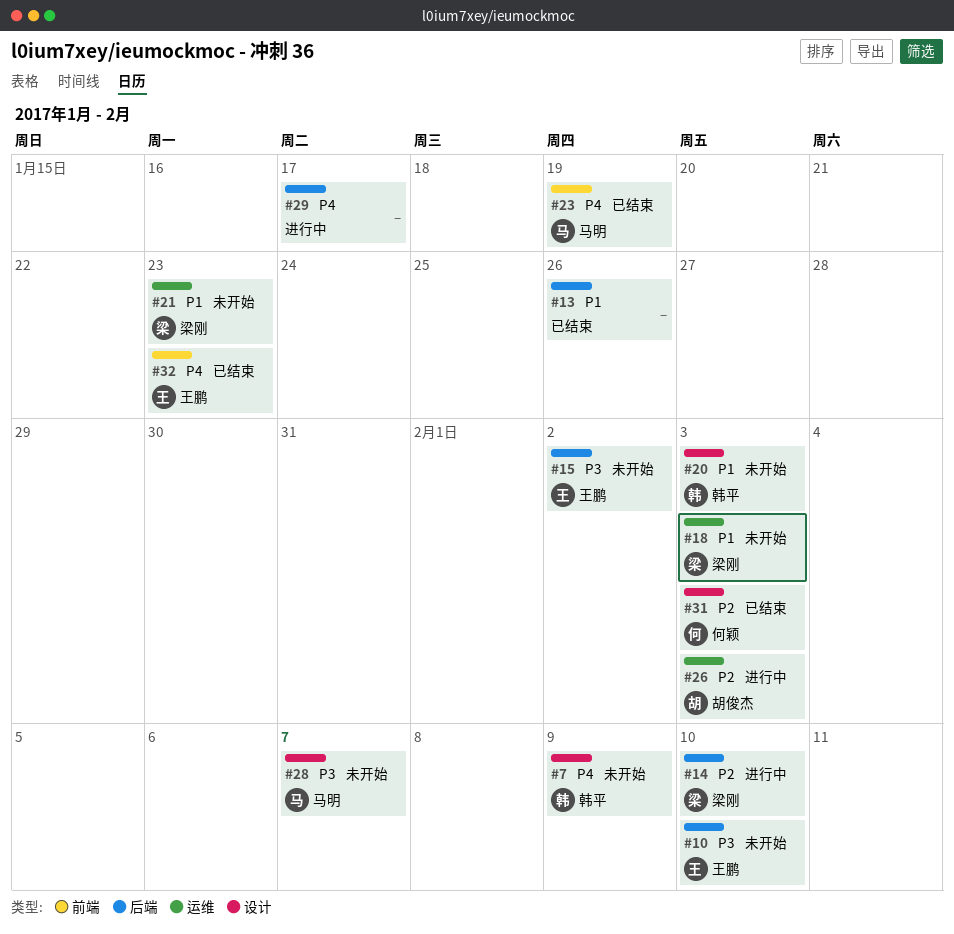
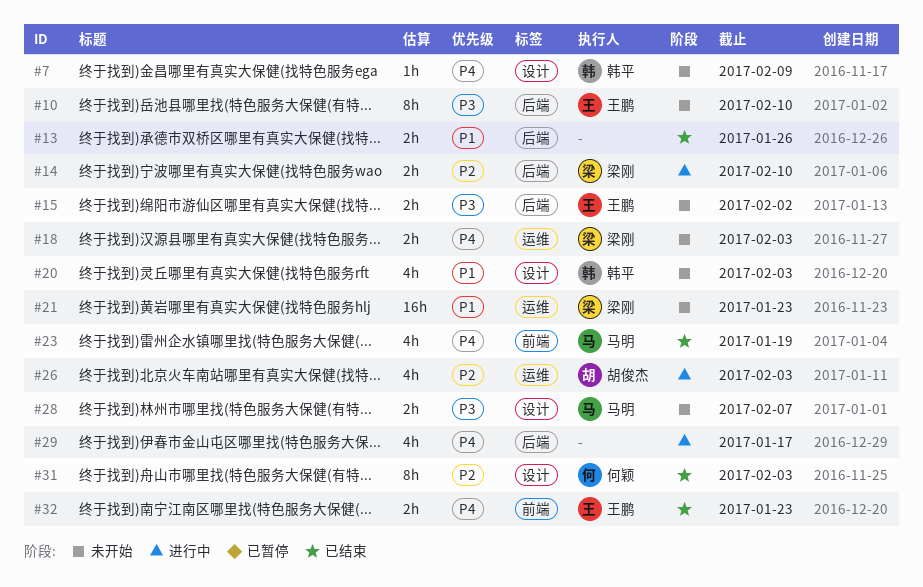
#18, priority: P1 -> P4

